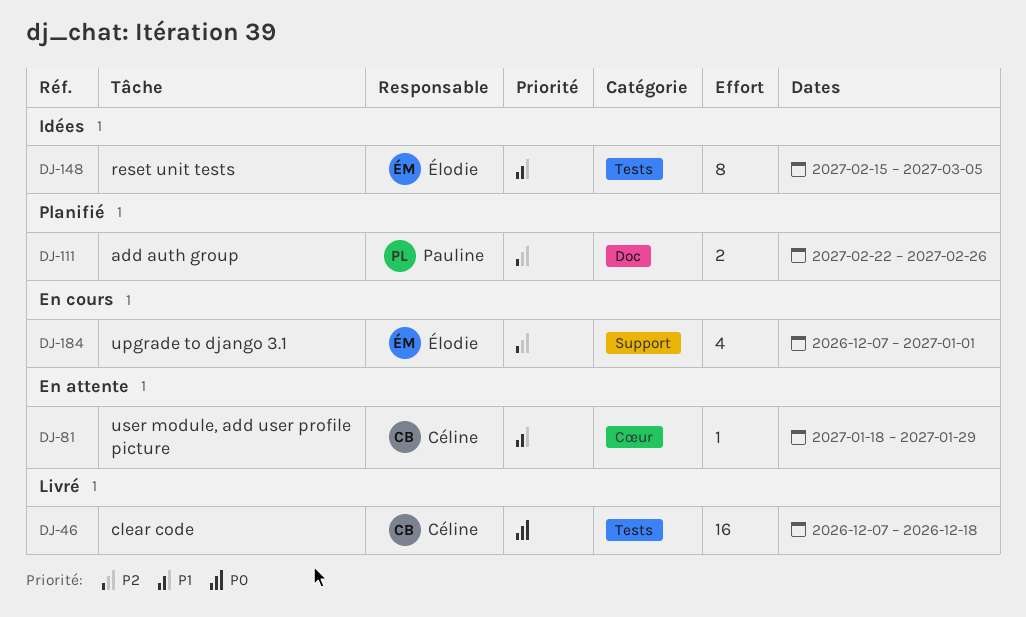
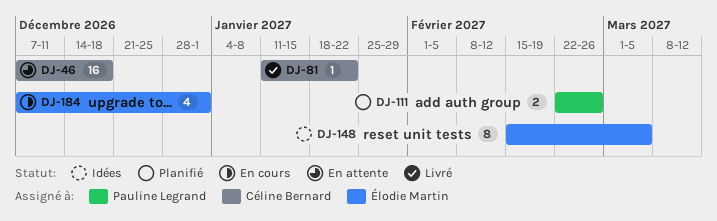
DJ-46, status: Livré -> En attente
DJ-81, status: En attente -> Livré
DJ-81, start: Jan 18 -> Jan 11
DJ-81, due: Jan 29 -> Jan 22

